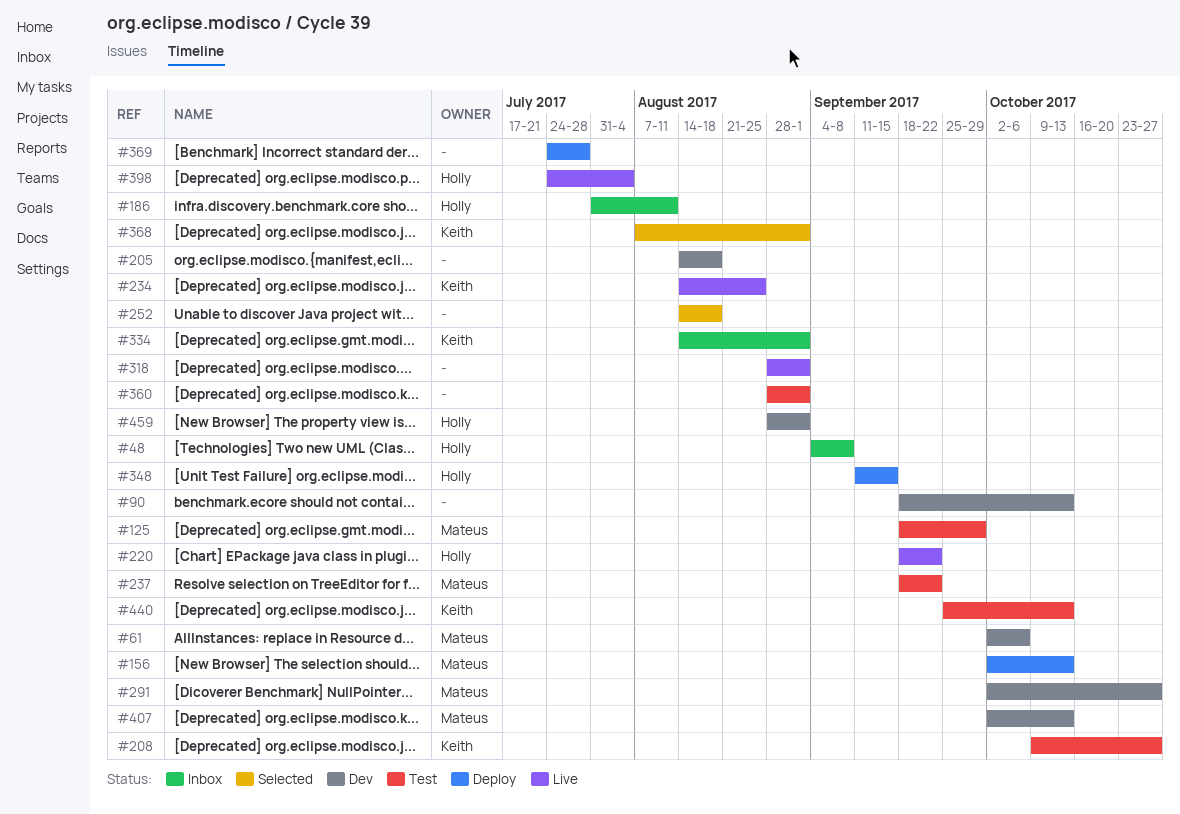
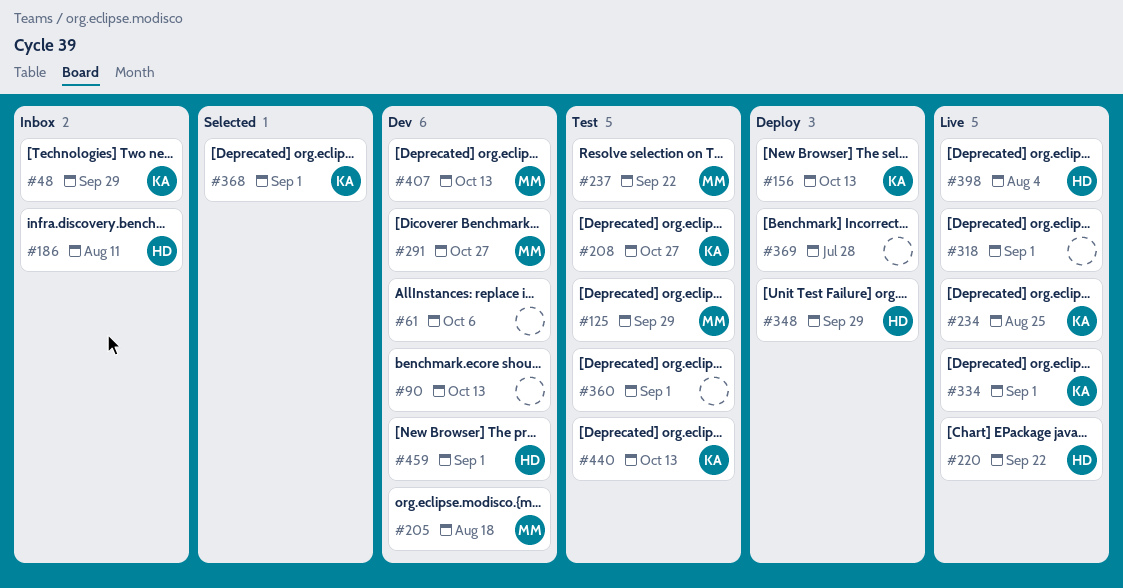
#48, owner: Holly -> Keith
#48, due: Sep 8 -> Sep 29
#61, owner: Mateus -> none
#156, owner: Mateus -> Keith
#205, owner: none -> Mateus
#252: present -> none
#334, status: Inbox -> Live
#348, due: Sep 15 -> Sep 29

